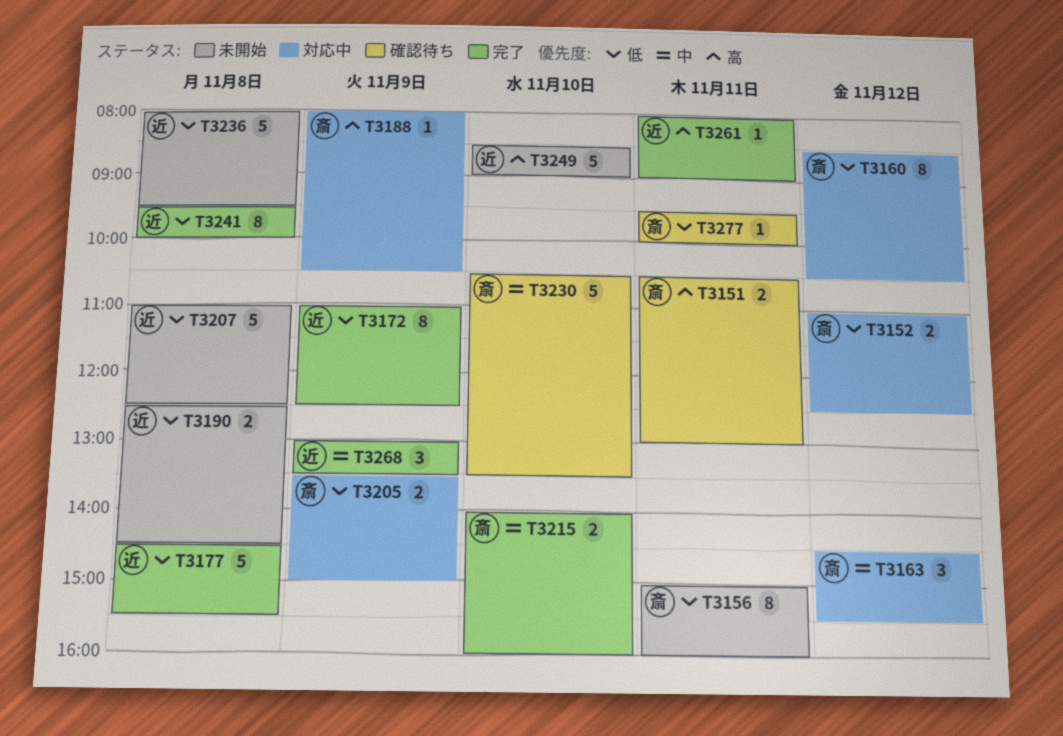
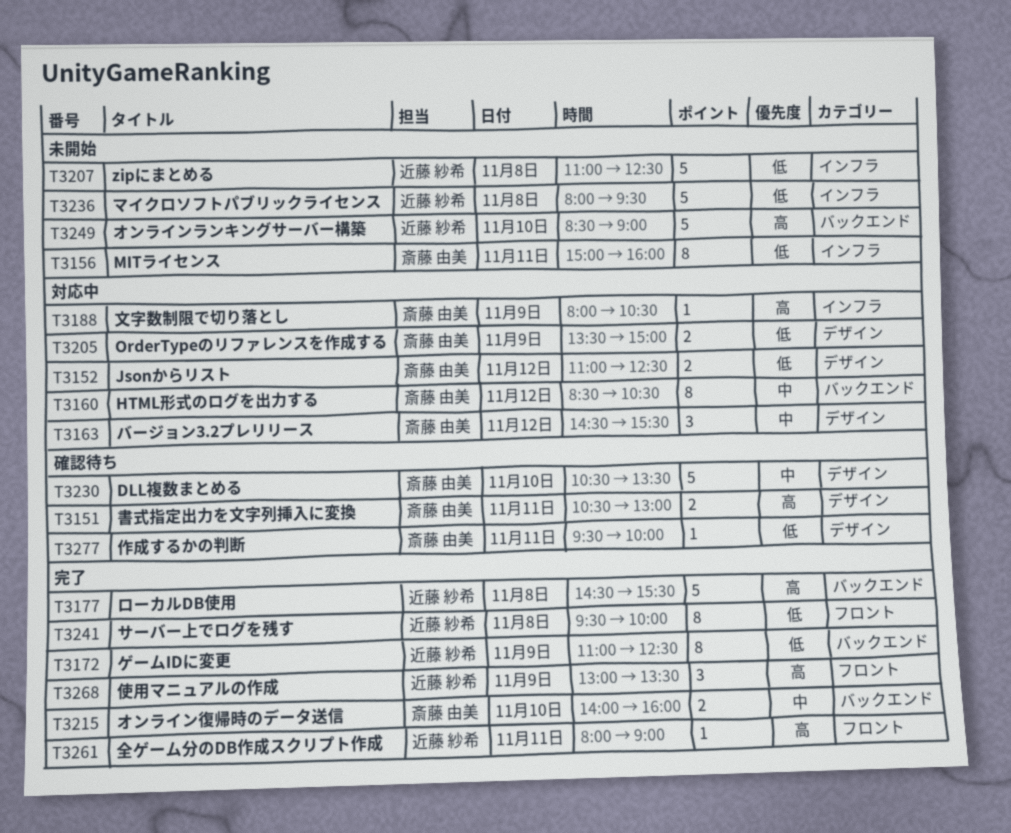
T3160, priority: 低 -> 中
T3177, priority: 低 -> 高
T3190: present -> none
T3268, priority: 中 -> 高

